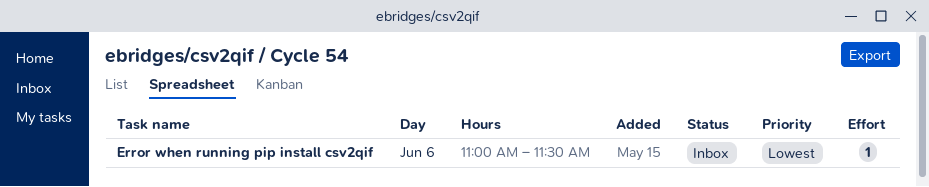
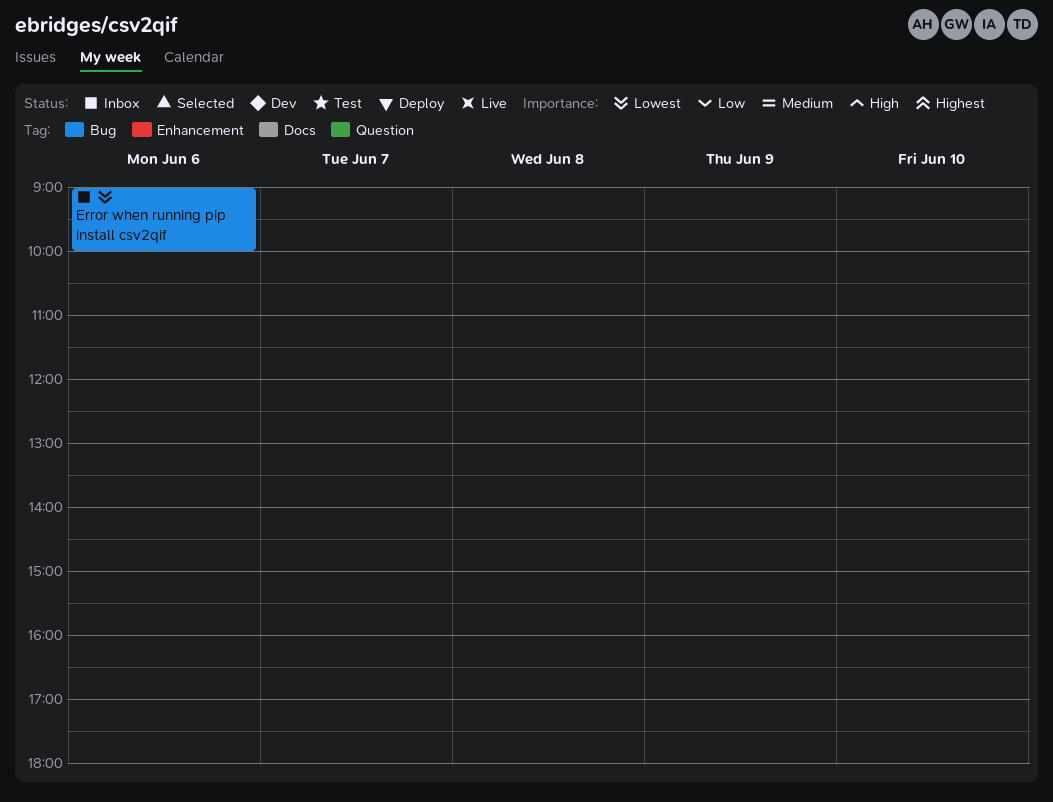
Error when running pip install csv2qif, begins: 11:00 -> 09:00
Error when running pip install csv2qif, ends: 11:30 -> 10:00

